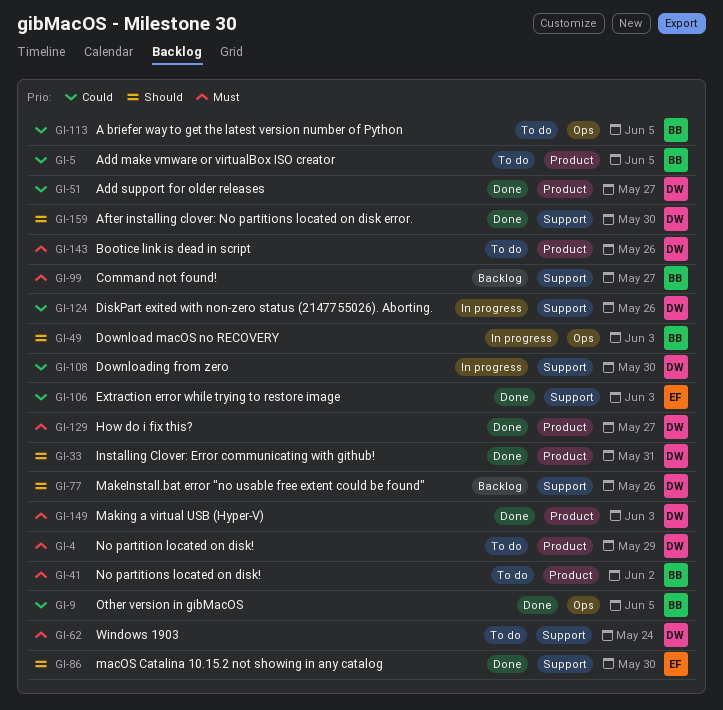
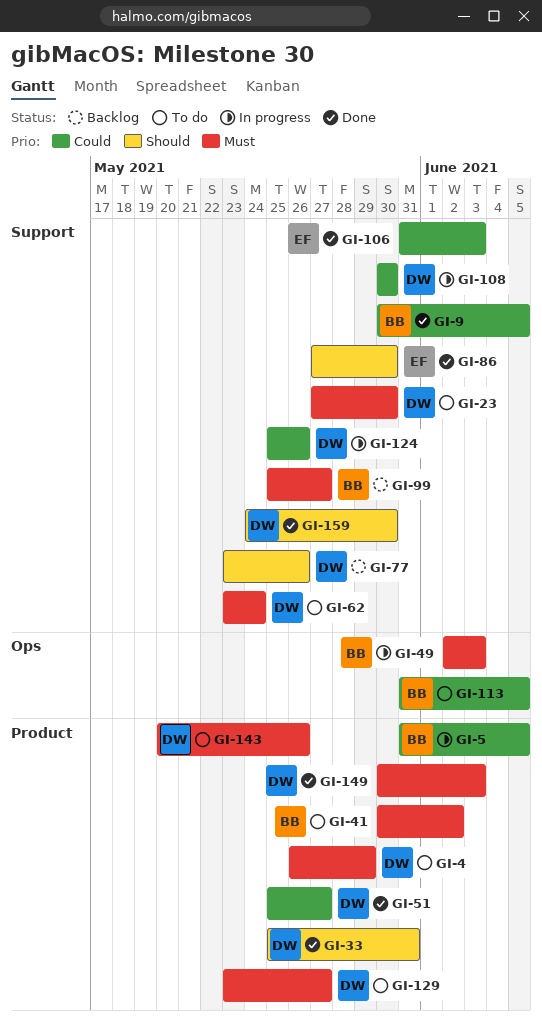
GI-5, status: To do -> In progress
GI-9, label: Ops -> Support
GI-23: none -> present
GI-49, priority: Should -> Must
GI-129, status: Done -> To do

